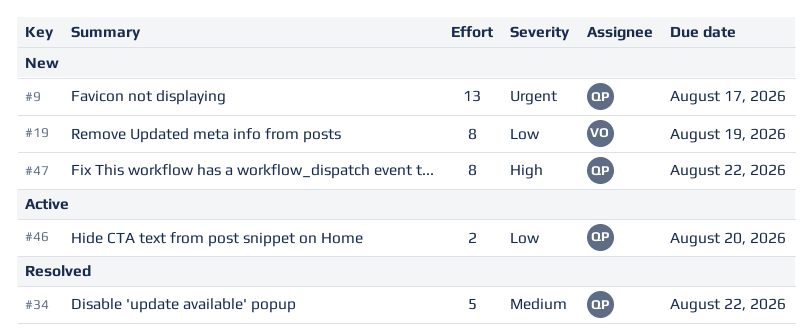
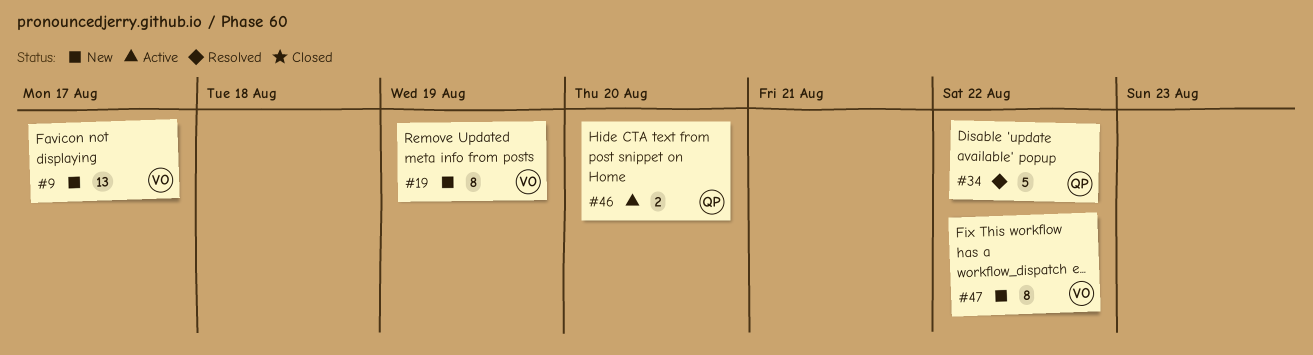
#9, owner: QP -> VO
#47, owner: QP -> VO

